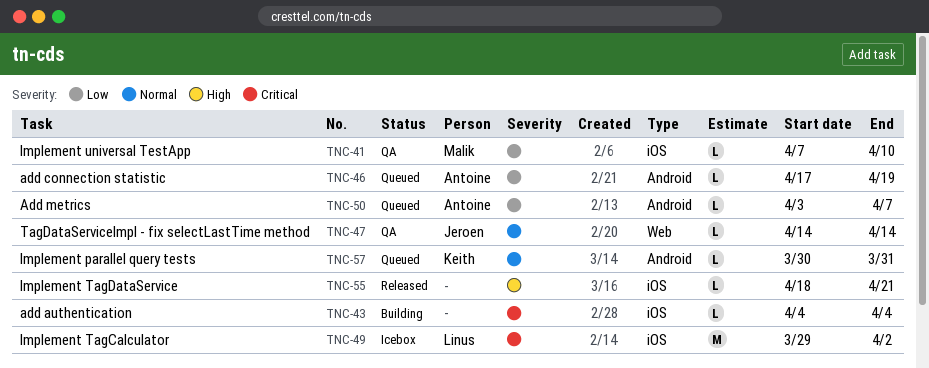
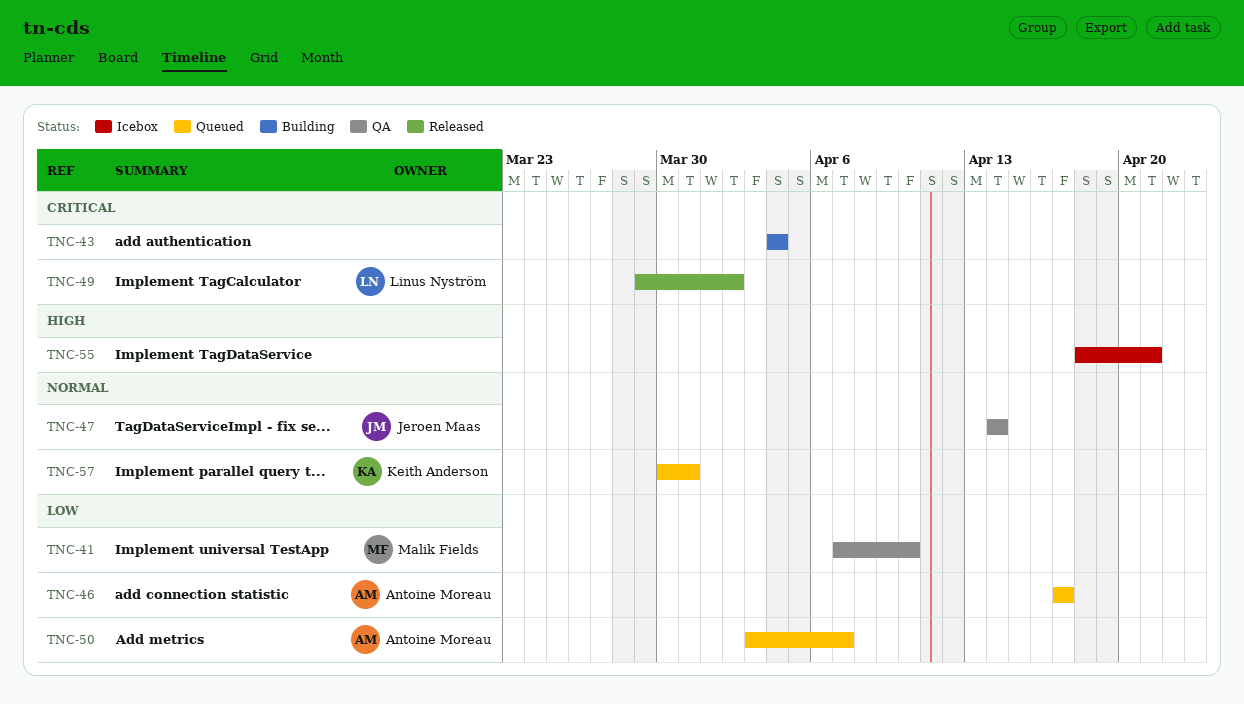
TNC-46, due: Apr 19 -> Apr 17
TNC-49, status: Icebox -> Released
TNC-55, status: Released -> Icebox

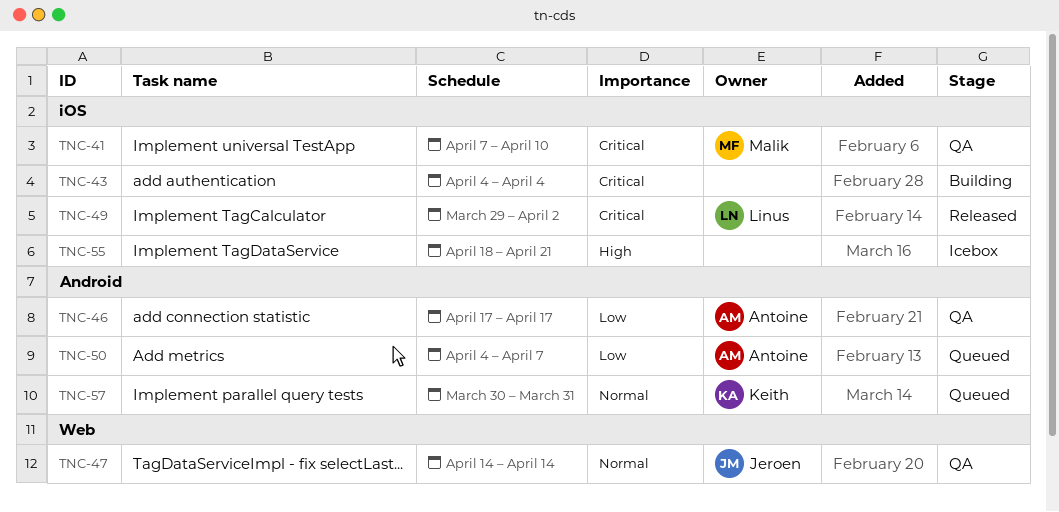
TNC-41, priority: Low -> Critical
TNC-46, status: Queued -> QA
TNC-50, start: Apr 3 -> Apr 4

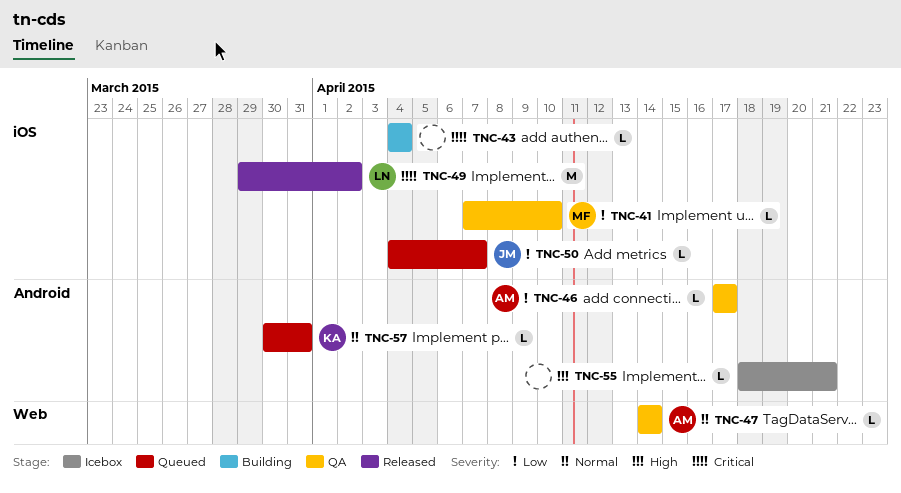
TNC-41, priority: Critical -> Low
TNC-47, owner: Jeroen -> Antoine
TNC-50, owner: Antoine -> Jeroen
TNC-50, label: Android -> iOS
TNC-55, label: iOS -> Android

